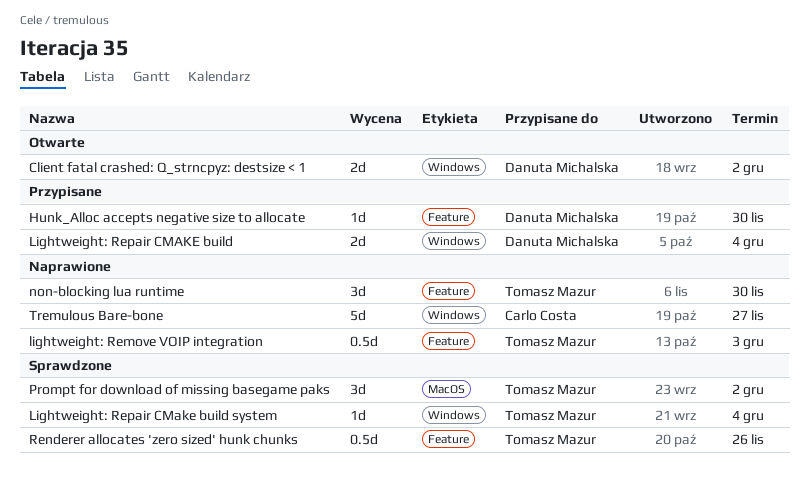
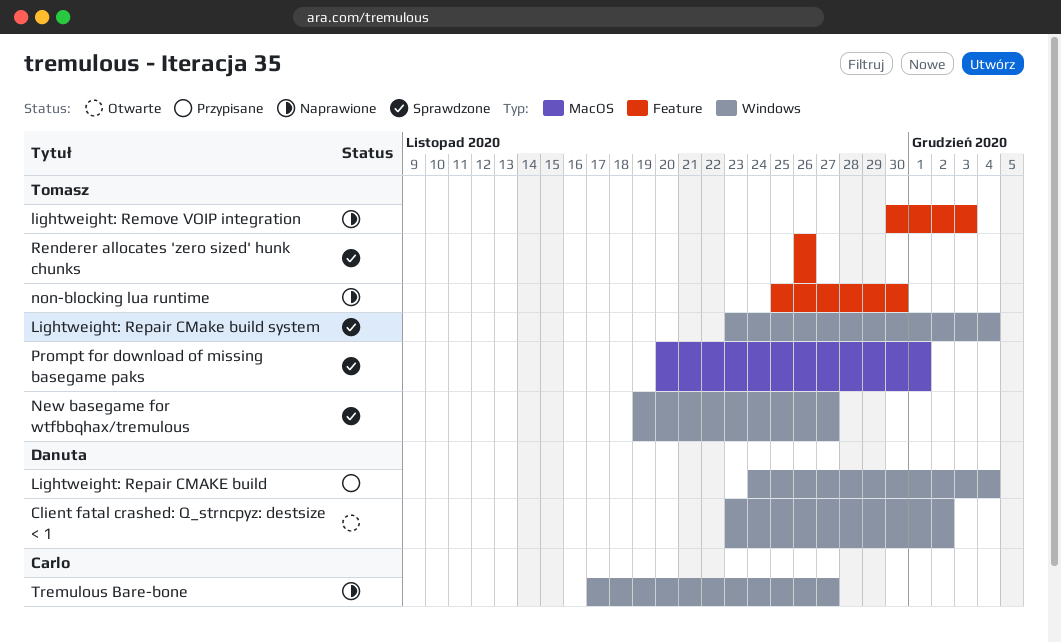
Hunk_Alloc accepts negative size to allocate: present -> none
New basegame for wtfbbqhax/tremulous: none -> present
Prompt for download of missing basegame paks, due: Dec 2 -> Dec 1

